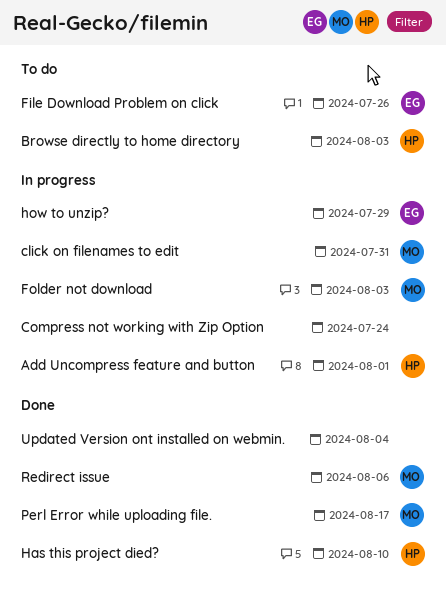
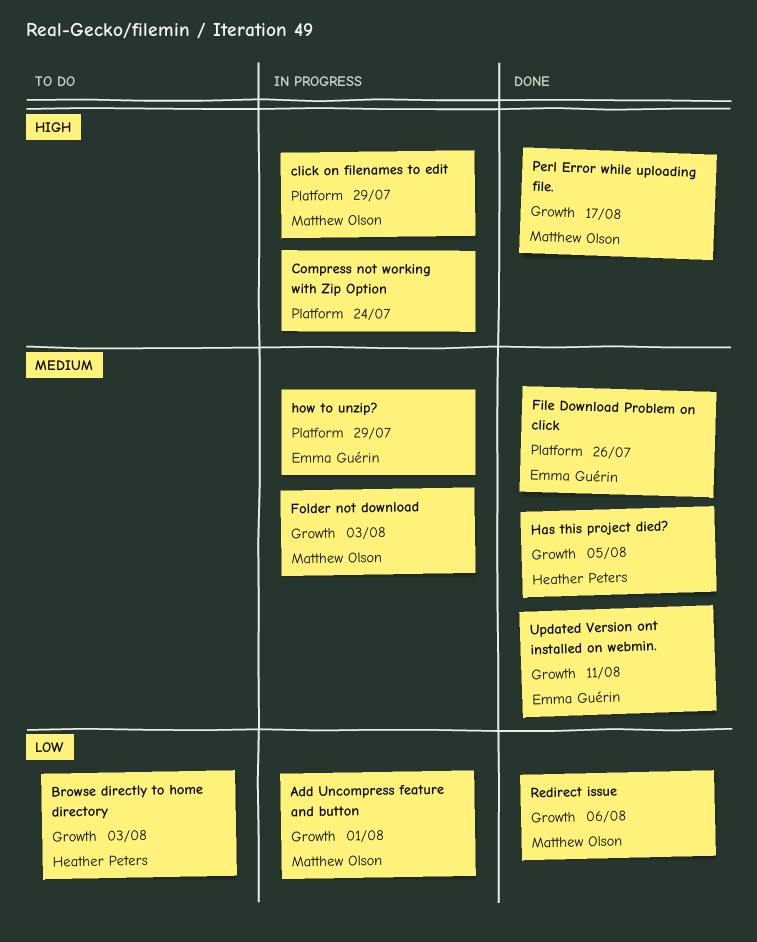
Add Uncompress feature and button, owner: Heather Peters -> Matthew Olson
click on filenames to edit, due: Jul 31 -> Jul 29
File Download Problem on click, status: To do -> Done
Has this project died?, due: Aug 10 -> Aug 5
Updated Version ont installed on webmin., owner: none -> Emma Guérin
Updated Version ont installed on webmin., due: Aug 4 -> Aug 11

